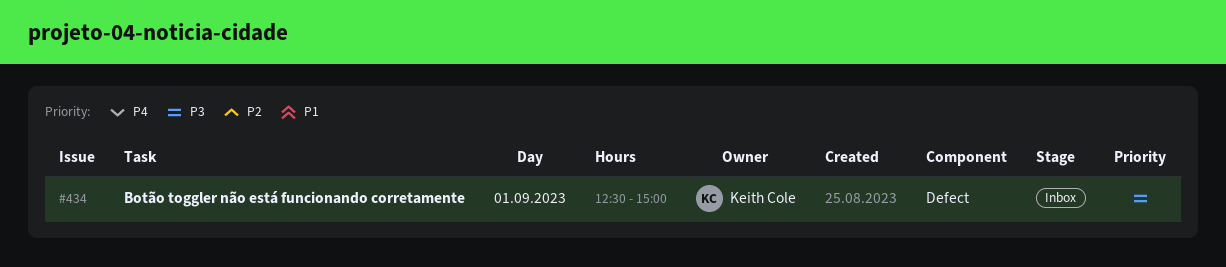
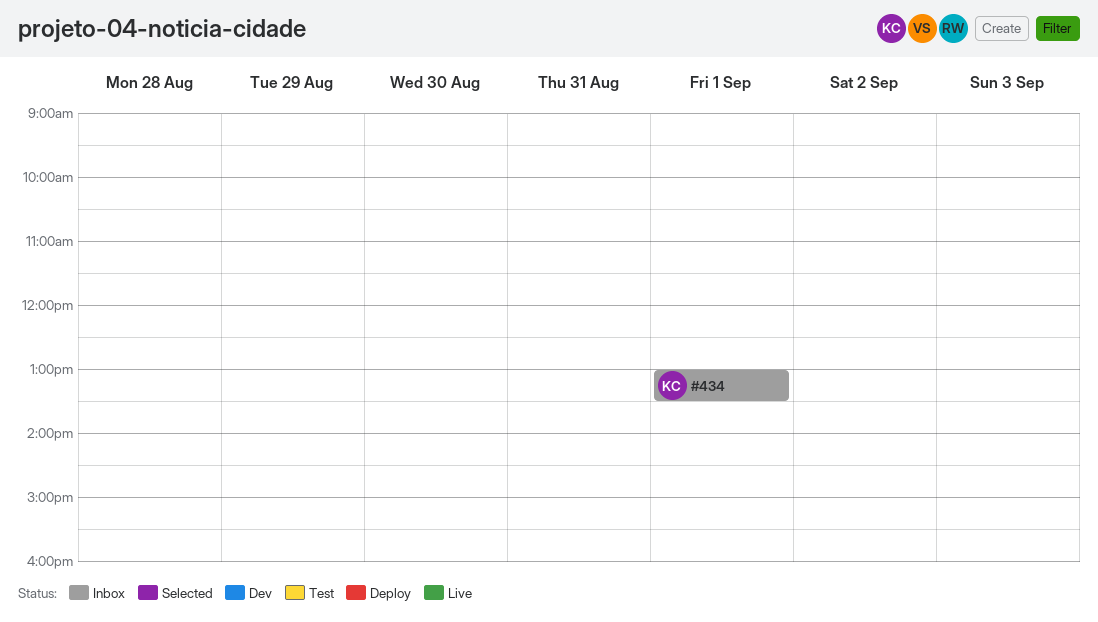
#434, begins: 12:30 -> 13:00
#434, ends: 15:00 -> 13:30

